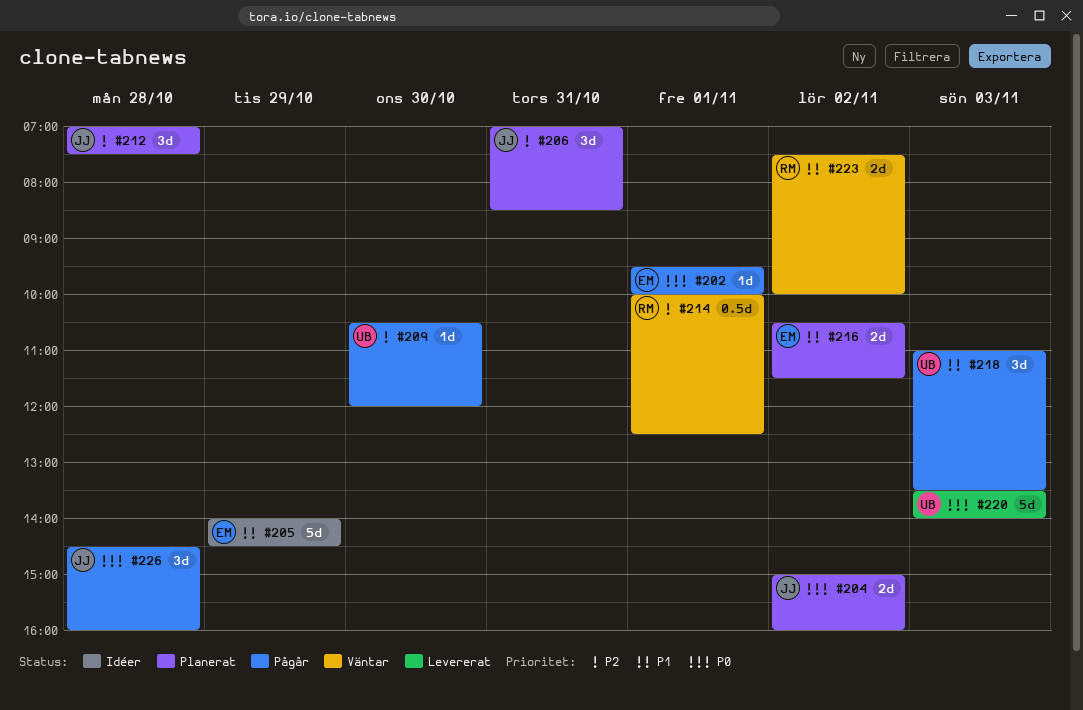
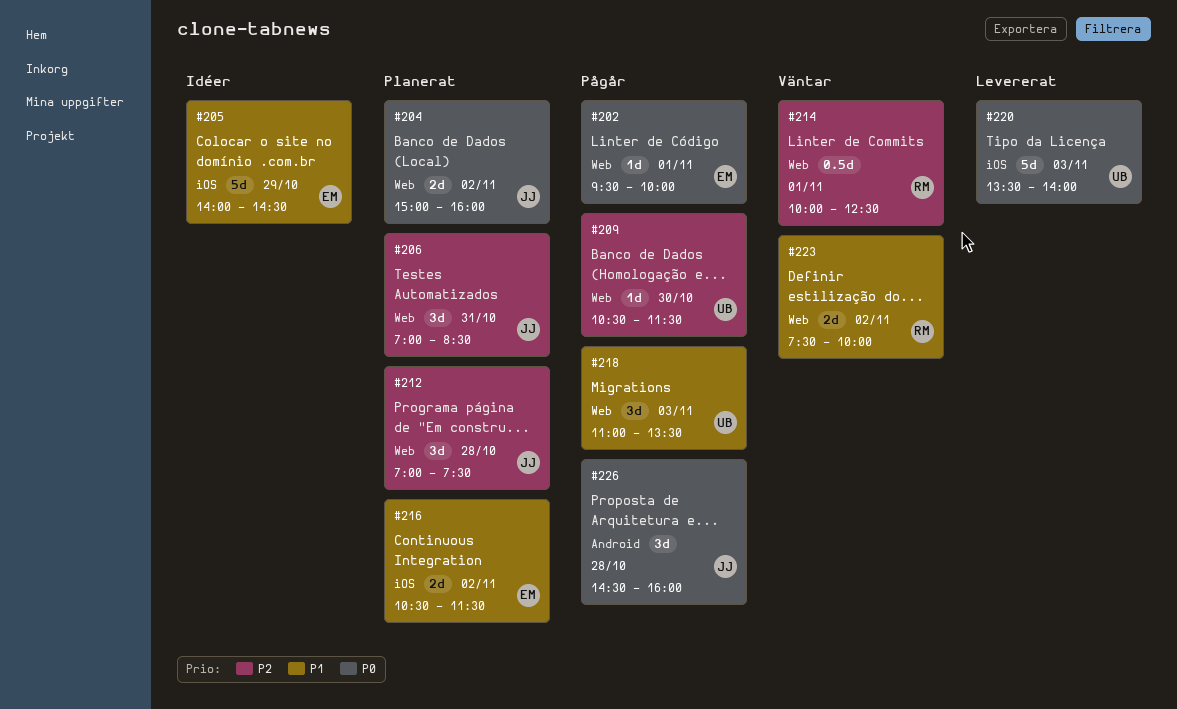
#209, ends: 12:00 -> 11:30

